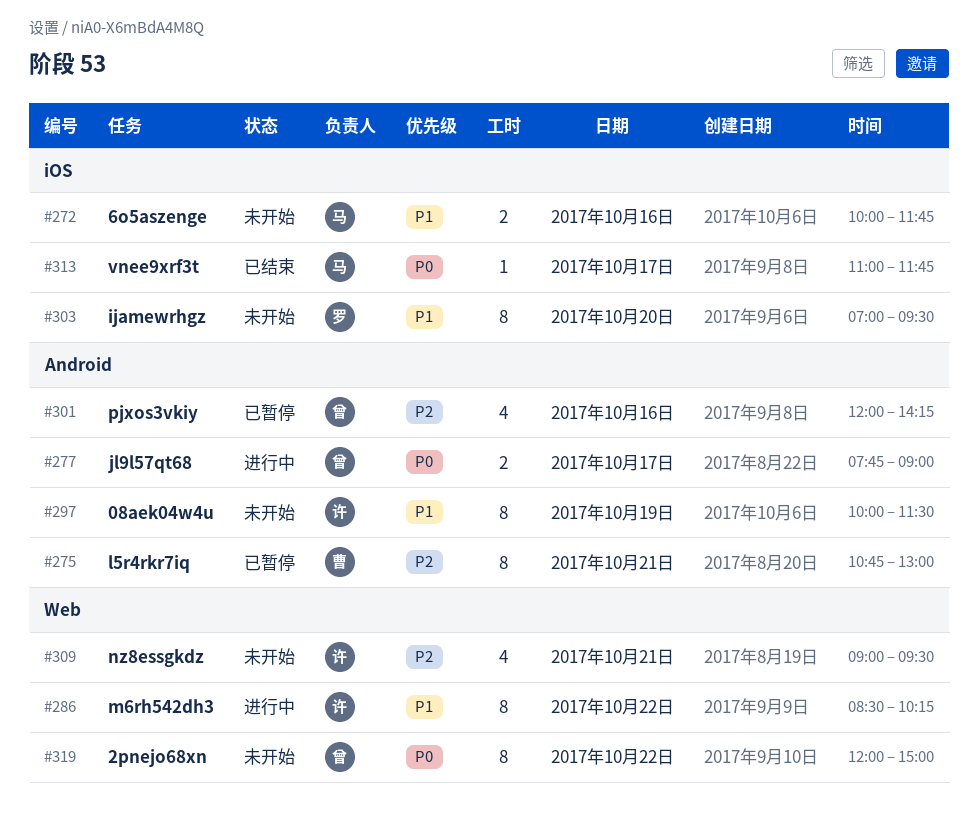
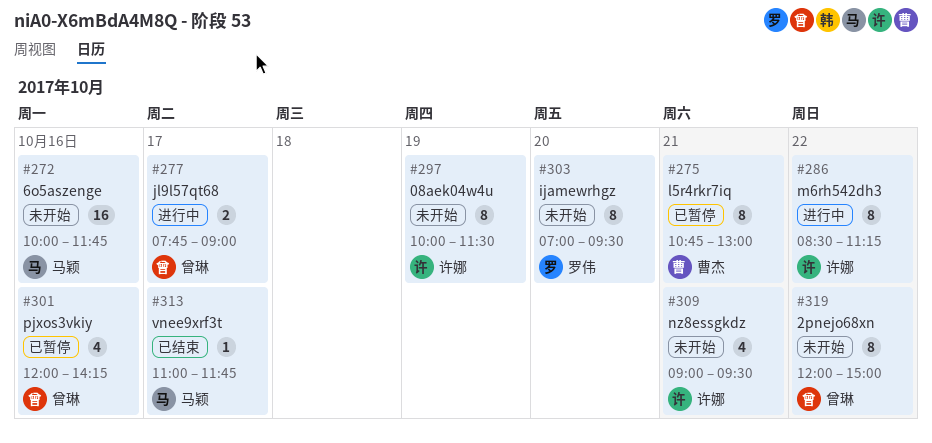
#272, estimate: 2 -> 16
#286, ends: 10:15 -> 11:15

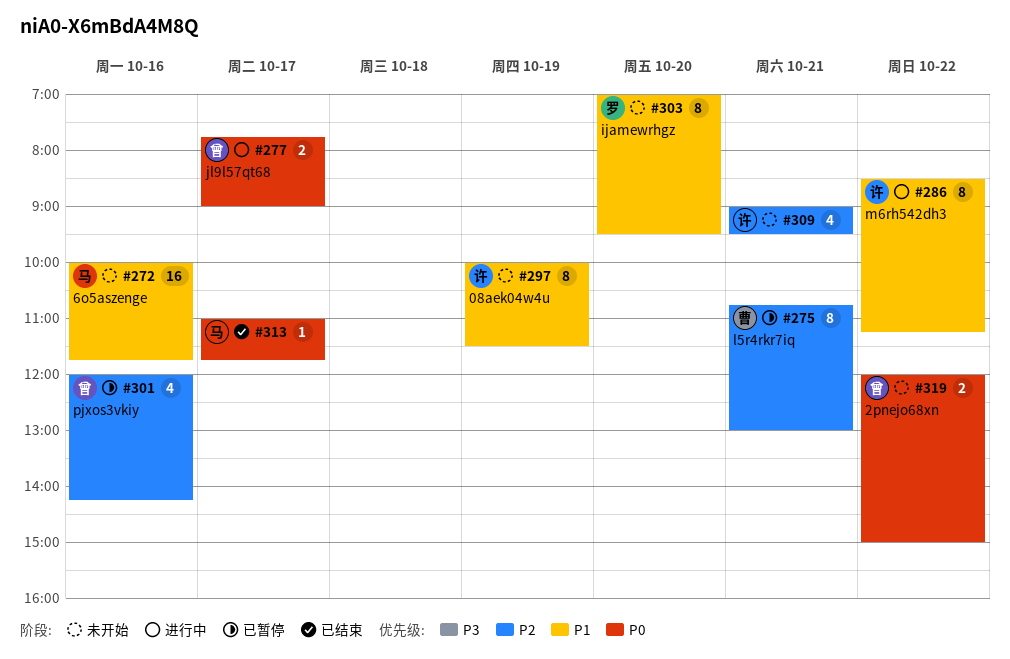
#319, estimate: 8 -> 2

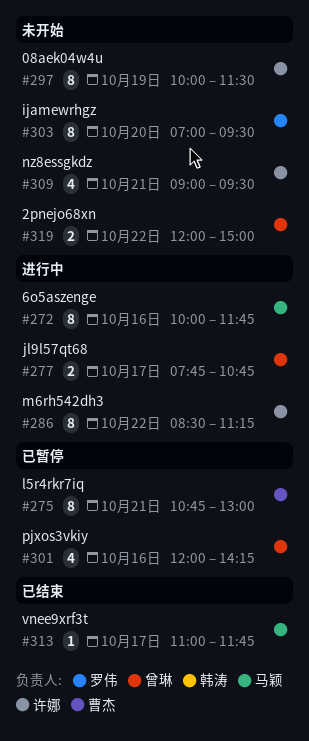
#272, status: 未开始 -> 进行中
#272, estimate: 16 -> 8
#277, ends: 09:00 -> 10:45

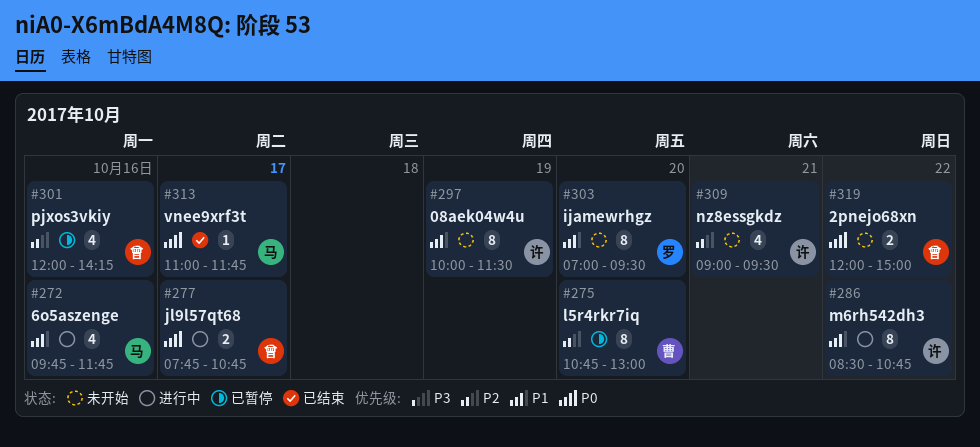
#272, estimate: 8 -> 4
#272, begins: 10:00 -> 09:45
#275, day: Oct 21 -> Oct 20
#286, ends: 11:15 -> 10:45

